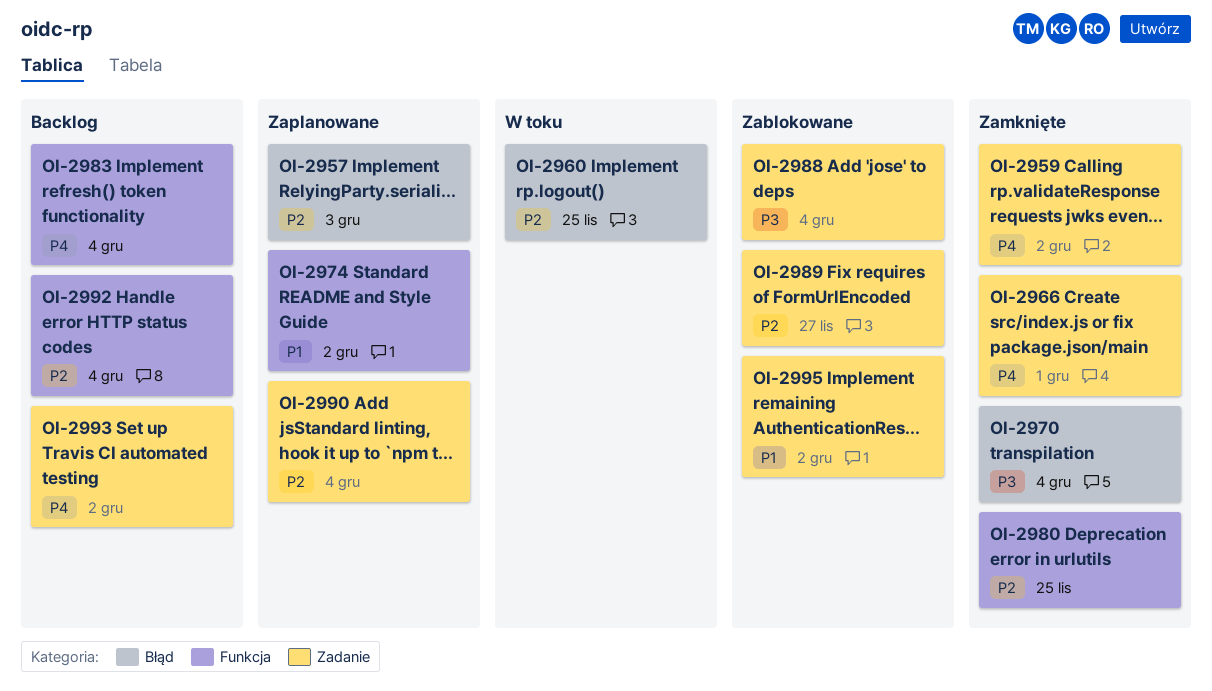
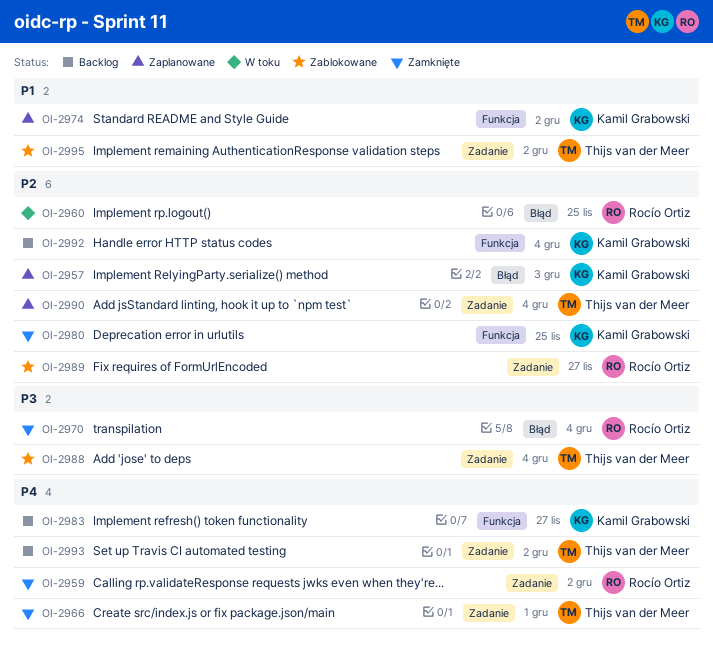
OI-2983, due: Dec 4 -> Nov 27

